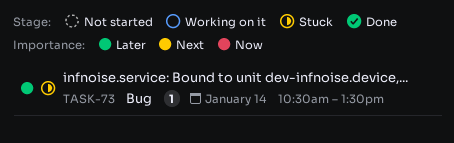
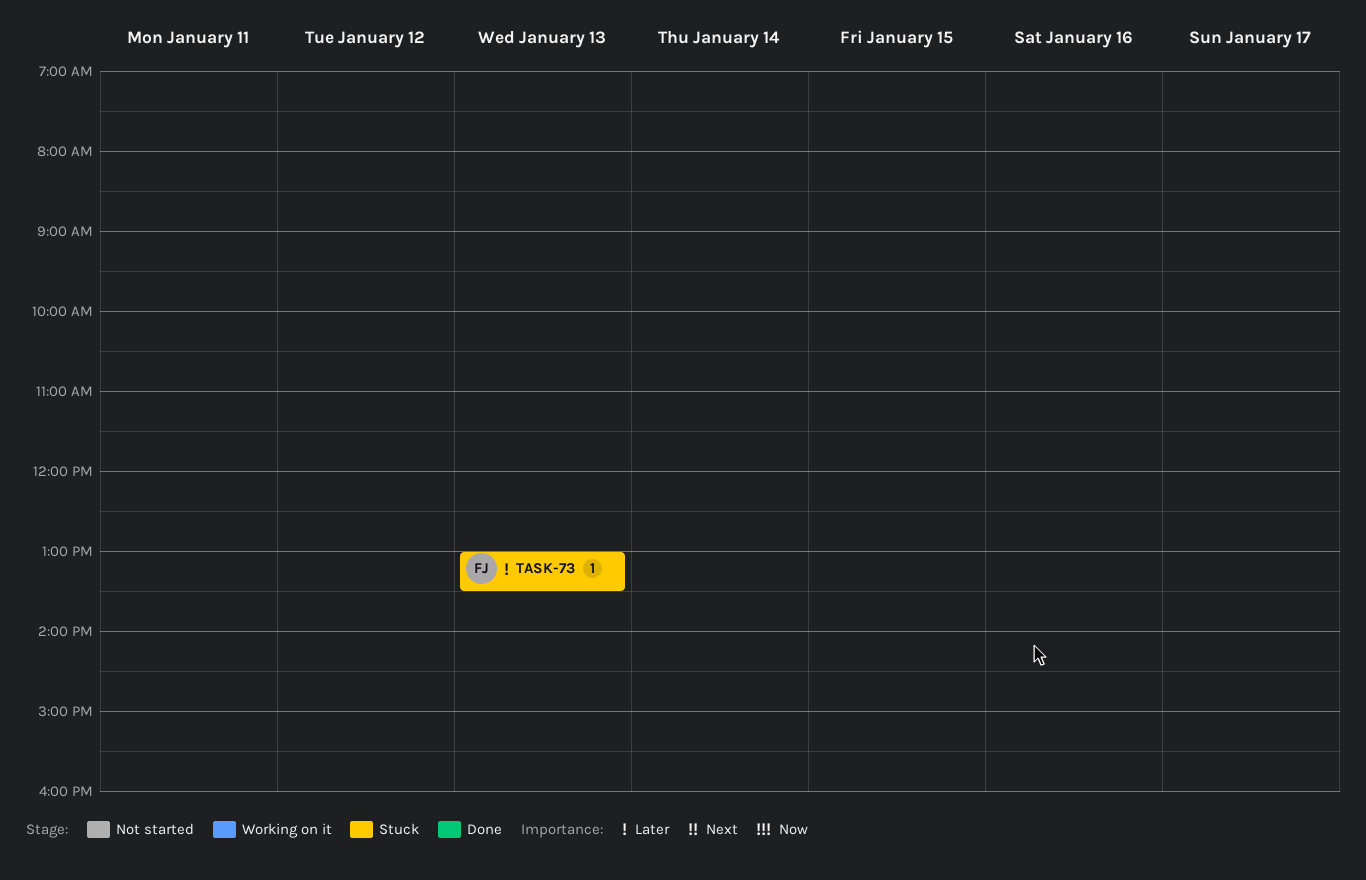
TASK-73, day: Jan 14 -> Jan 13
TASK-73, begins: 10:30 -> 13:00

